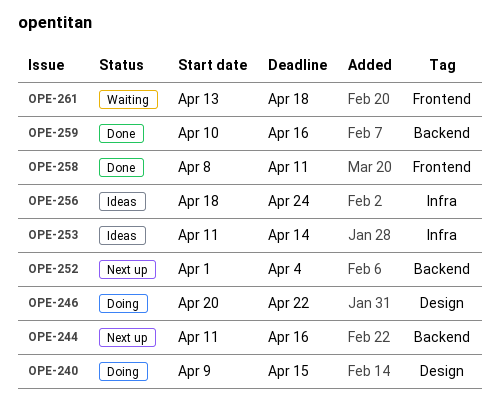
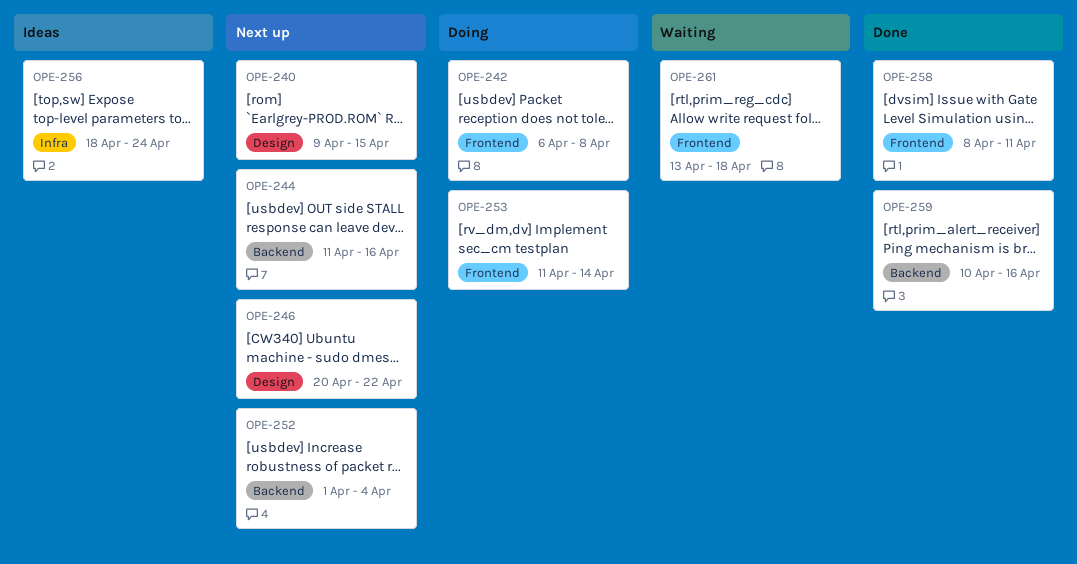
OPE-240, status: Doing -> Next up
OPE-242: none -> present
OPE-246, status: Doing -> Next up
OPE-253, status: Ideas -> Doing
OPE-253, label: Infra -> Frontend

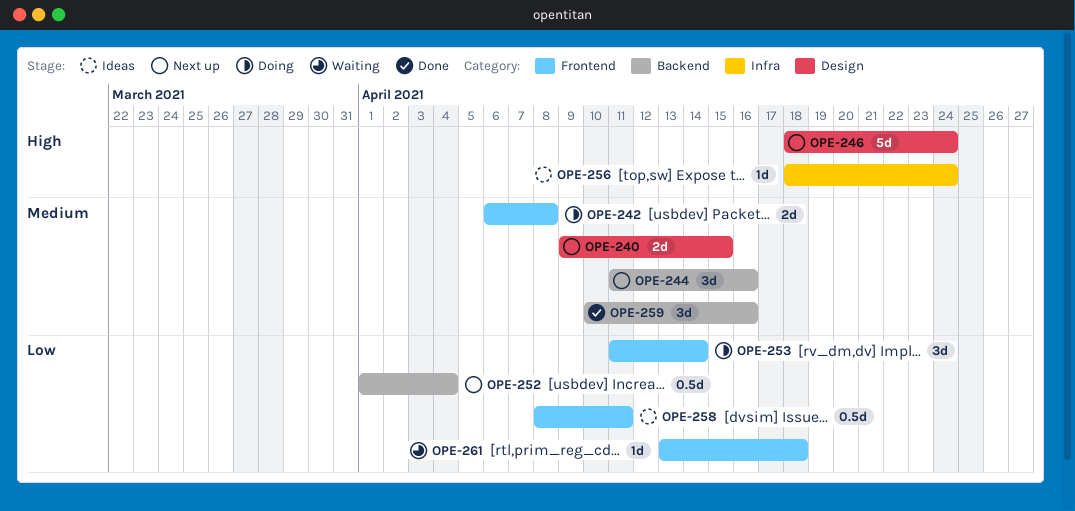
OPE-246, start: Apr 20 -> Apr 18
OPE-246, due: Apr 22 -> Apr 24
OPE-258, status: Done -> Ideas

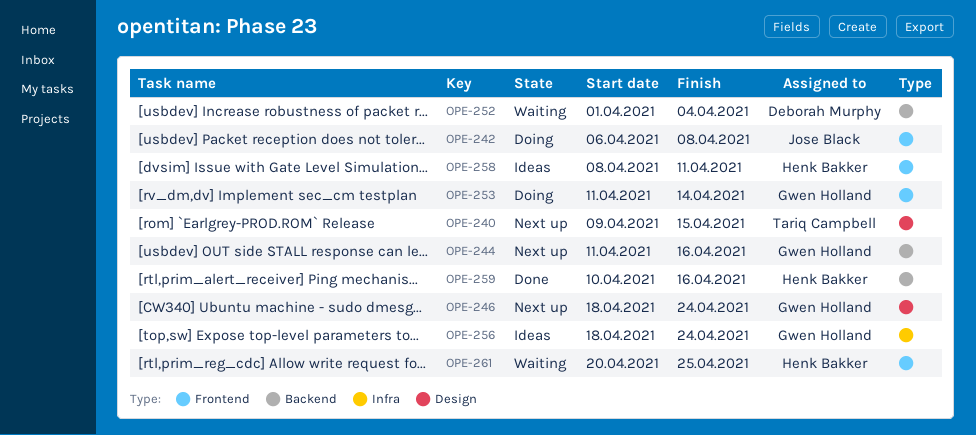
OPE-252, status: Next up -> Waiting
OPE-261, start: Apr 13 -> Apr 20
OPE-261, due: Apr 18 -> Apr 25

